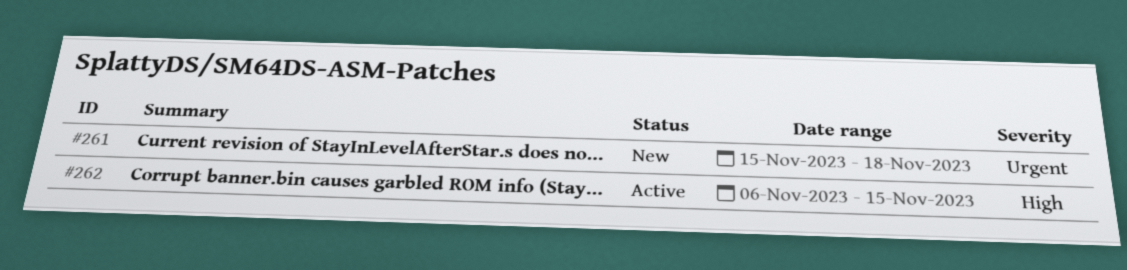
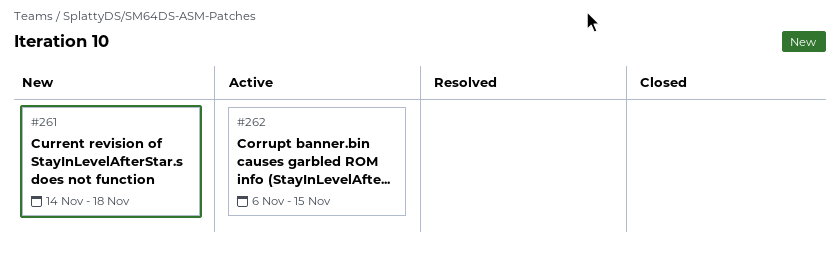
#261, start: Nov 15 -> Nov 14

